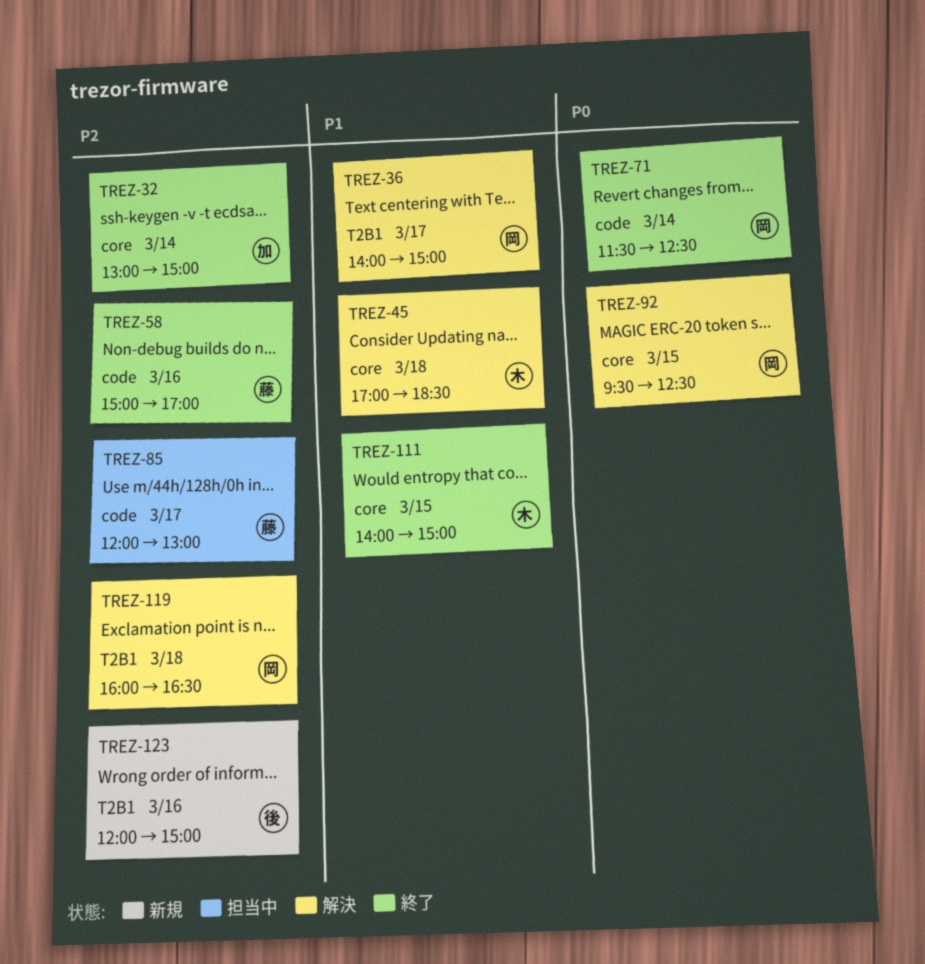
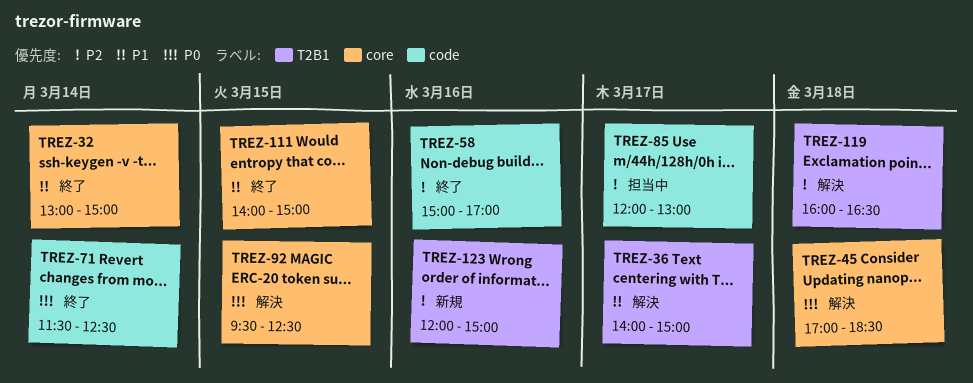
TREZ-32, priority: P2 -> P1
TREZ-45, priority: P1 -> P0

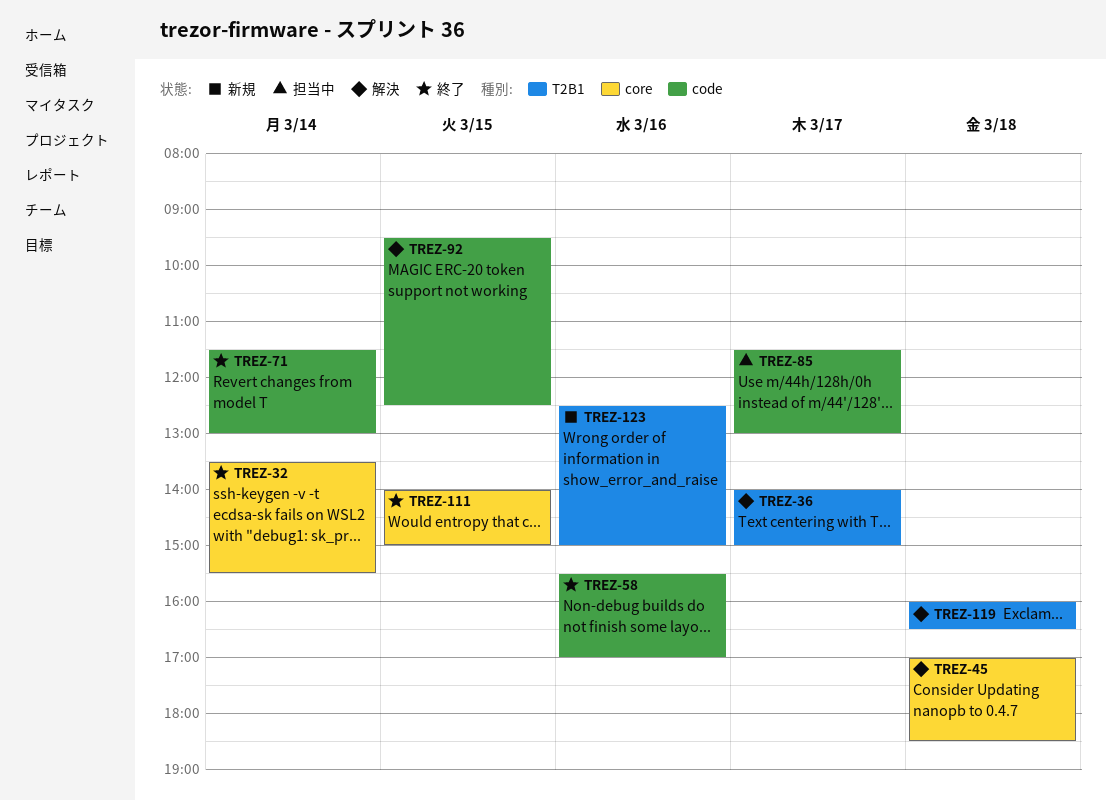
TREZ-32, begins: 13:00 -> 13:30
TREZ-32, ends: 15:00 -> 15:30
TREZ-58, begins: 15:00 -> 15:30
TREZ-71, ends: 12:30 -> 13:00
TREZ-85, begins: 12:00 -> 11:30
TREZ-92, label: core -> code
TREZ-123, begins: 12:00 -> 12:30

